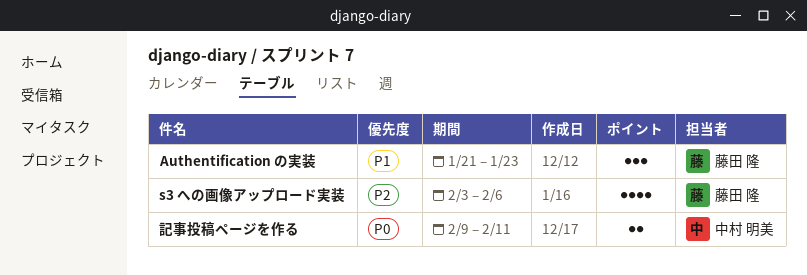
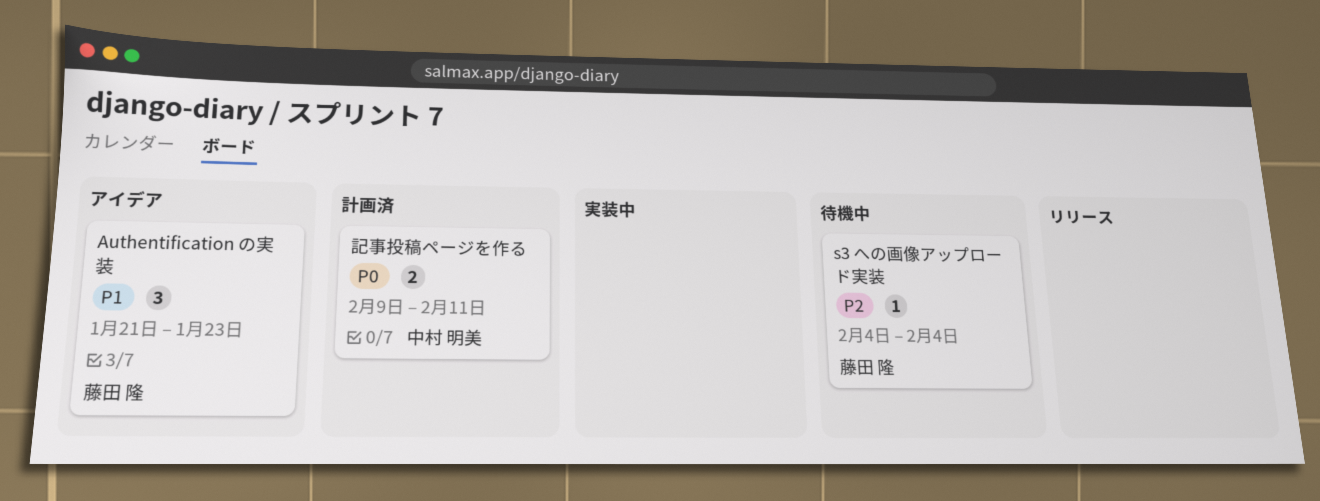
s3 への画像アップロード実装, estimate: 4 -> 1
s3 への画像アップロード実装, start: Feb 3 -> Feb 4
s3 への画像アップロード実装, due: Feb 6 -> Feb 4

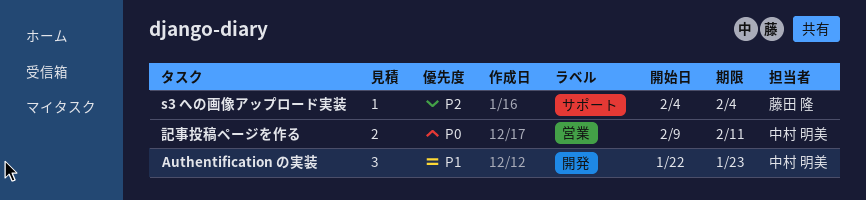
Authentification の実装, owner: 藤田 隆 -> 中村 明美
Authentification の実装, start: Jan 21 -> Jan 22

